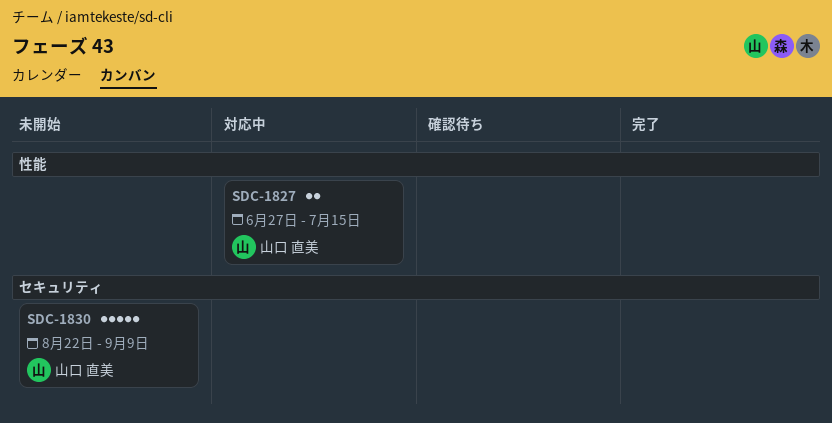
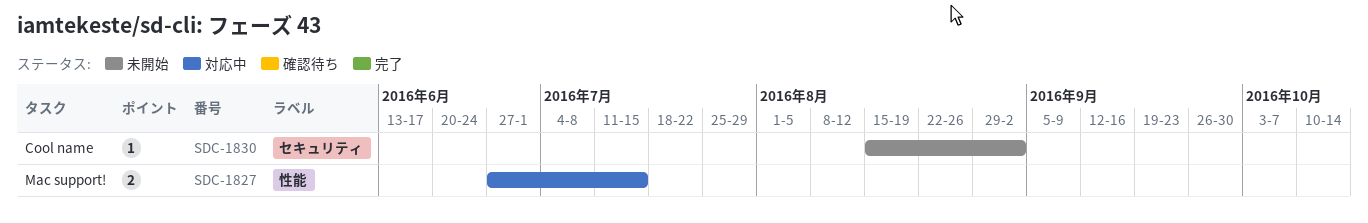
SDC-1830, estimate: 5 -> 1
SDC-1830, start: Aug 22 -> Aug 15
SDC-1830, due: Sep 9 -> Sep 2

